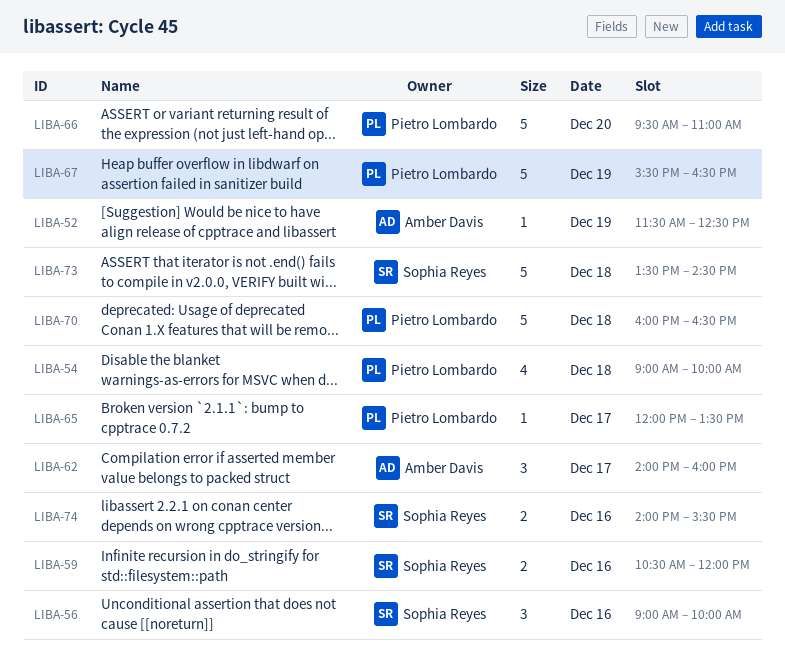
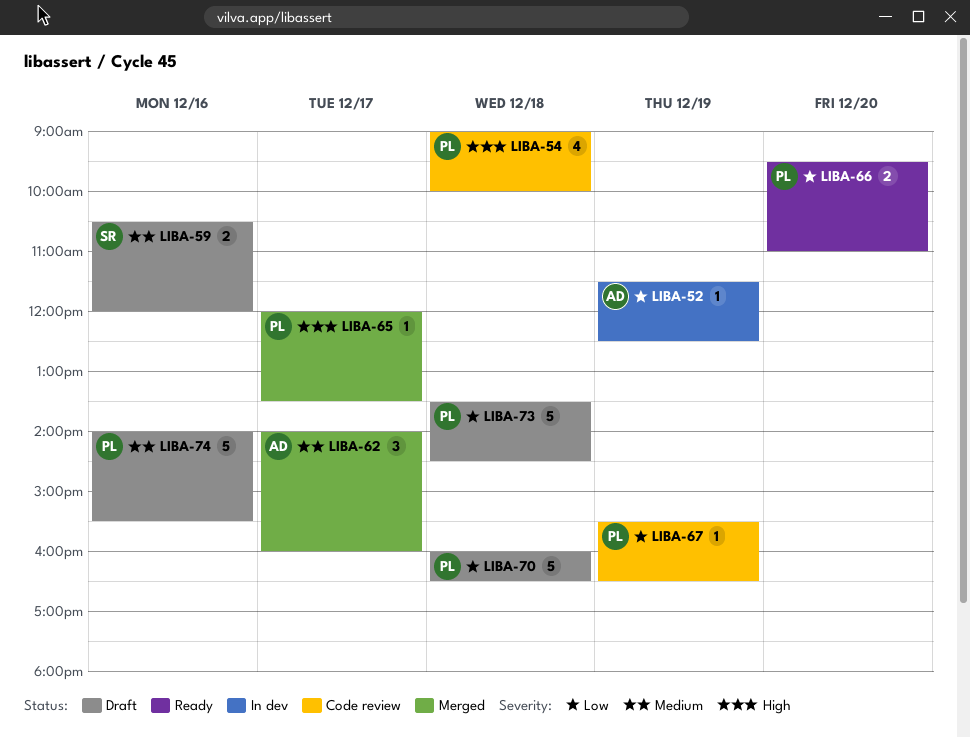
LIBA-56: present -> none
LIBA-66, estimate: 5 -> 2
LIBA-67, estimate: 5 -> 1
LIBA-73, owner: Sophia Reyes -> Pietro Lombardo
LIBA-74, owner: Sophia Reyes -> Pietro Lombardo
LIBA-74, estimate: 2 -> 5

